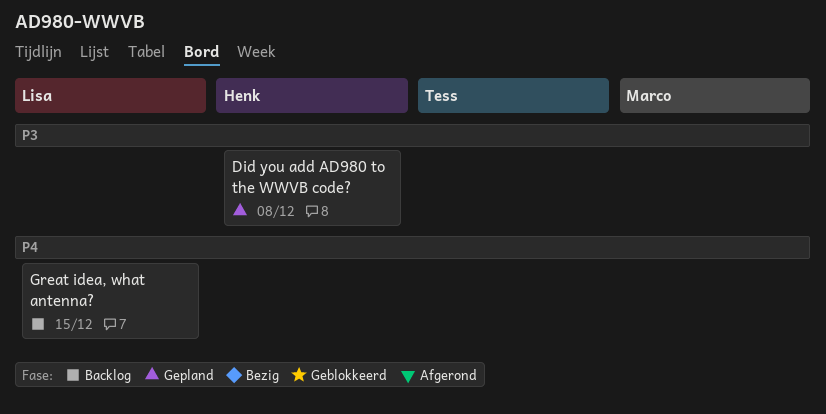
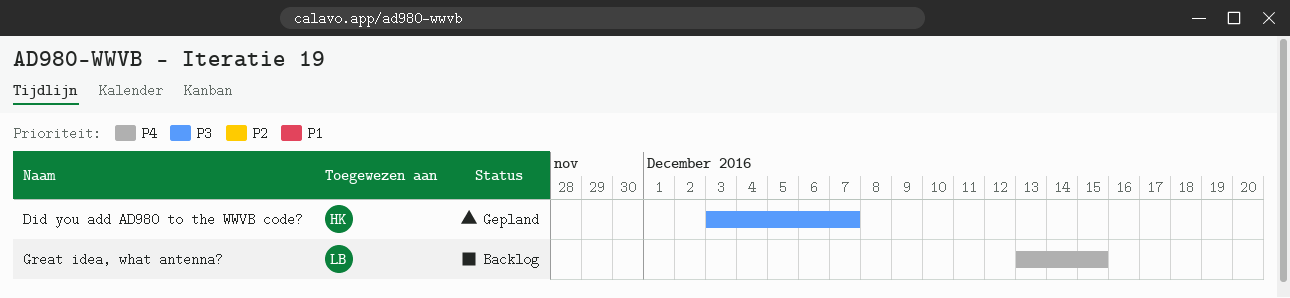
Did you add AD980 to the WWVB code?, due: Dec 8 -> Dec 7

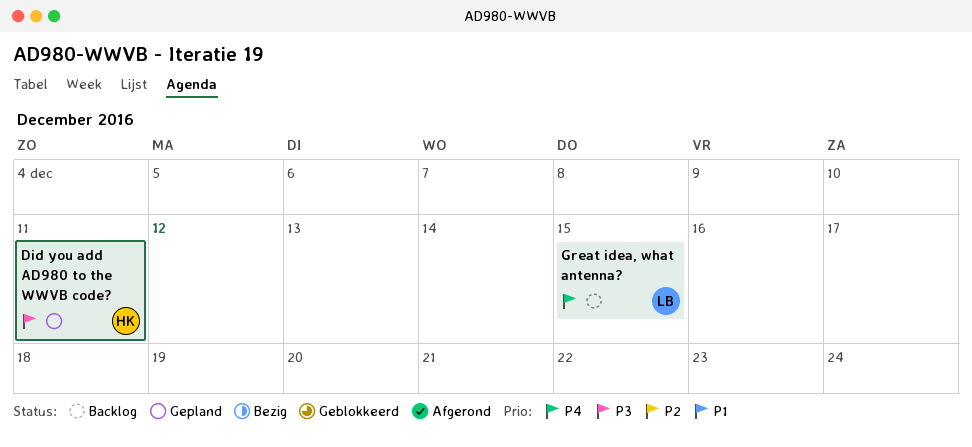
Did you add AD980 to the WWVB code?, due: Dec 7 -> Dec 11

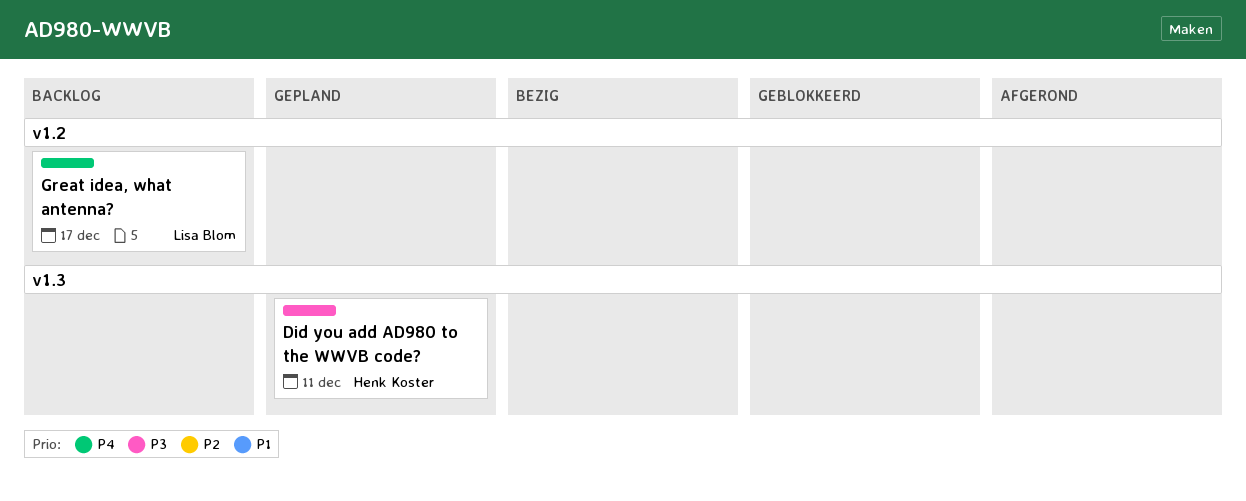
Great idea, what antenna?, due: Dec 15 -> Dec 17

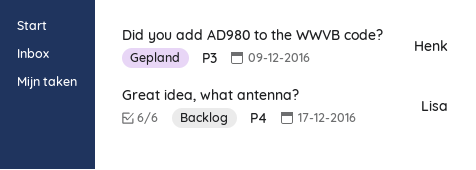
Did you add AD980 to the WWVB code?, due: Dec 11 -> Dec 9

